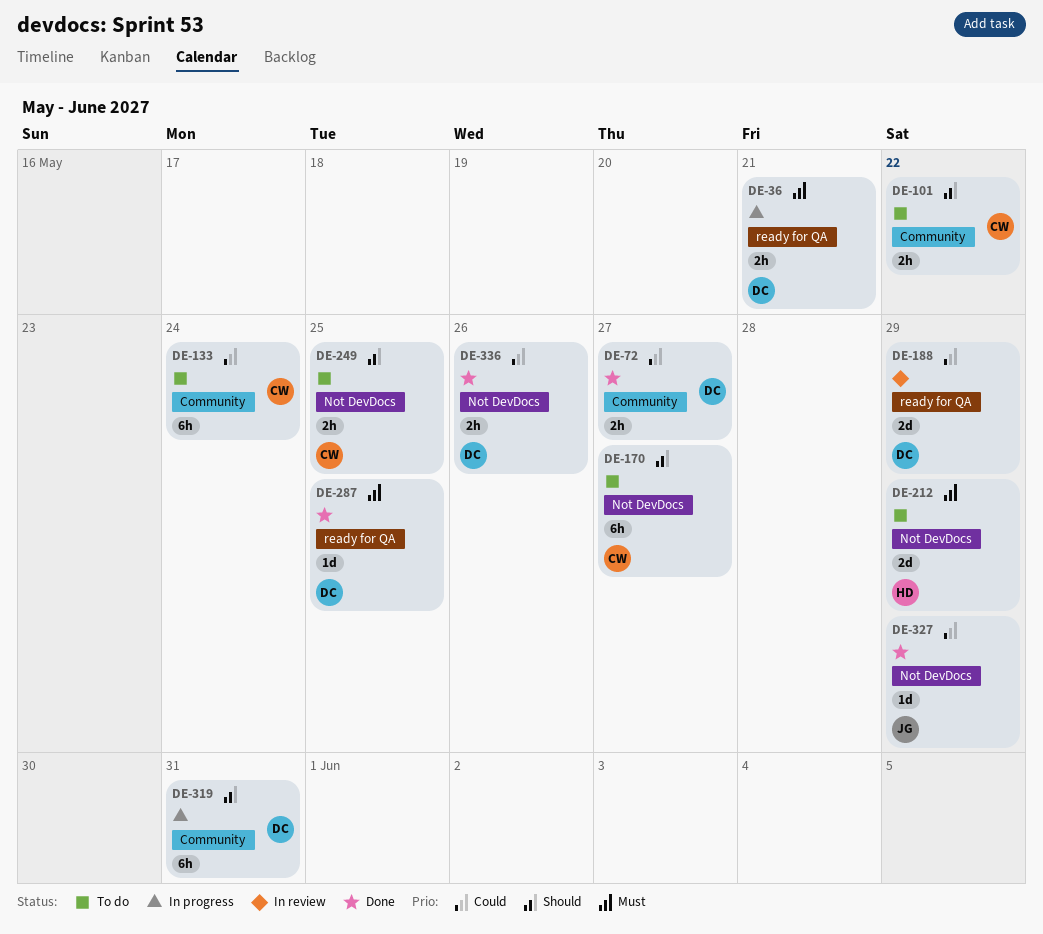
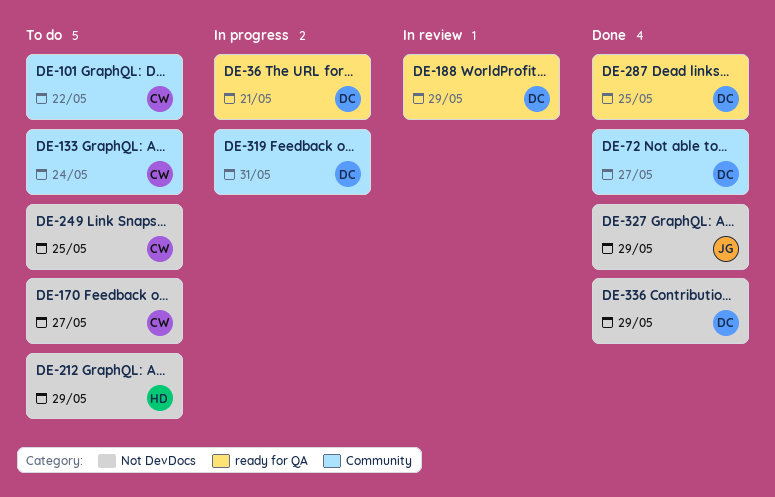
DE-336, due: May 26 -> May 29

